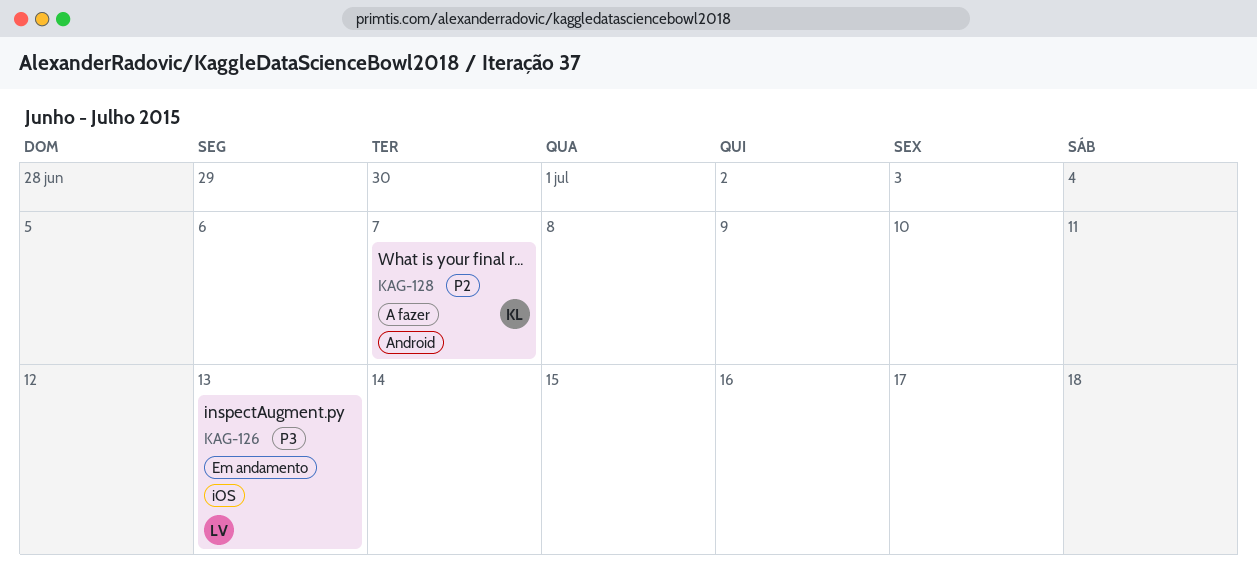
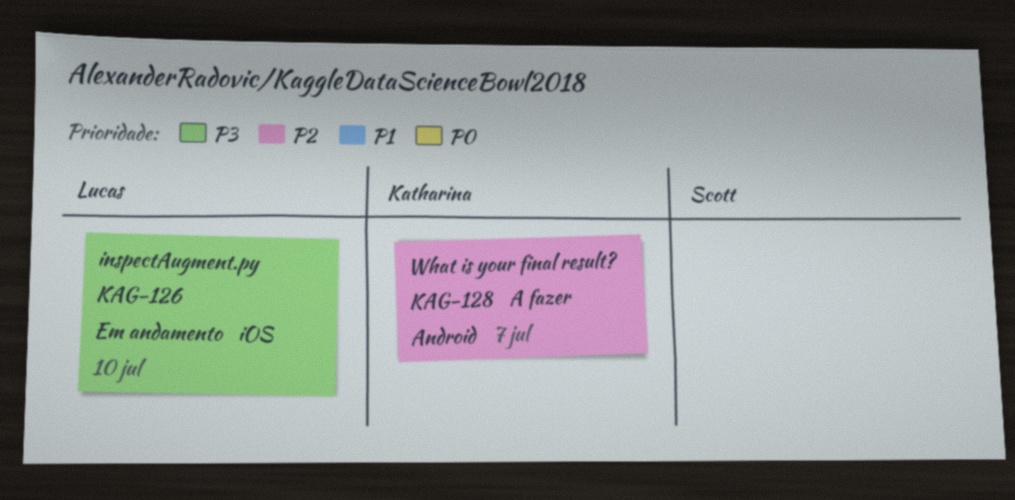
KAG-126, due: Jul 13 -> Jul 10

